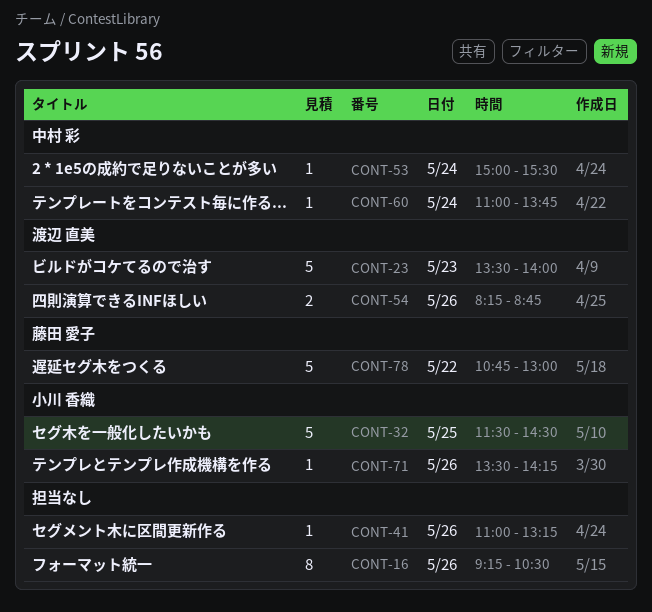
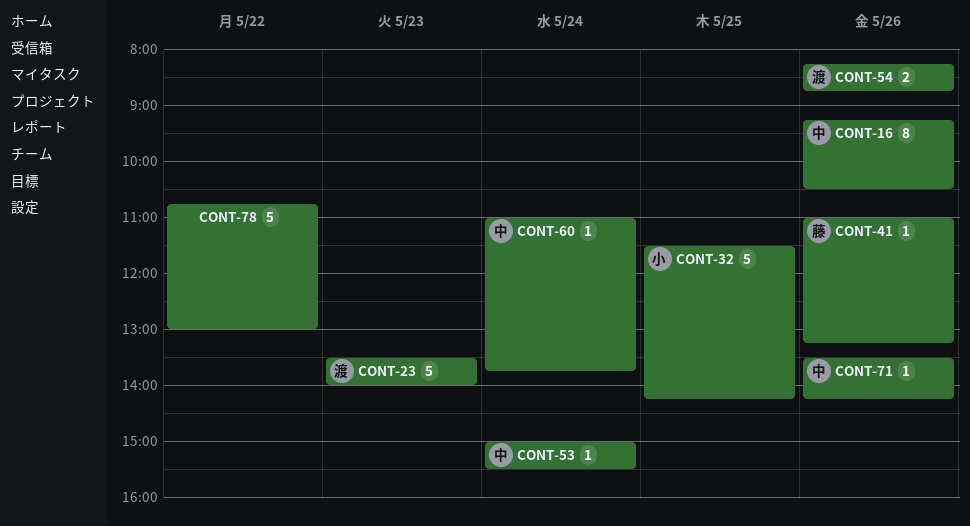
CONT-16, owner: none -> 中村 彩
CONT-32, ends: 14:30 -> 14:15
CONT-41, owner: none -> 藤田 愛子
CONT-71, owner: 小川 香織 -> 中村 彩
CONT-78, owner: 藤田 愛子 -> none

